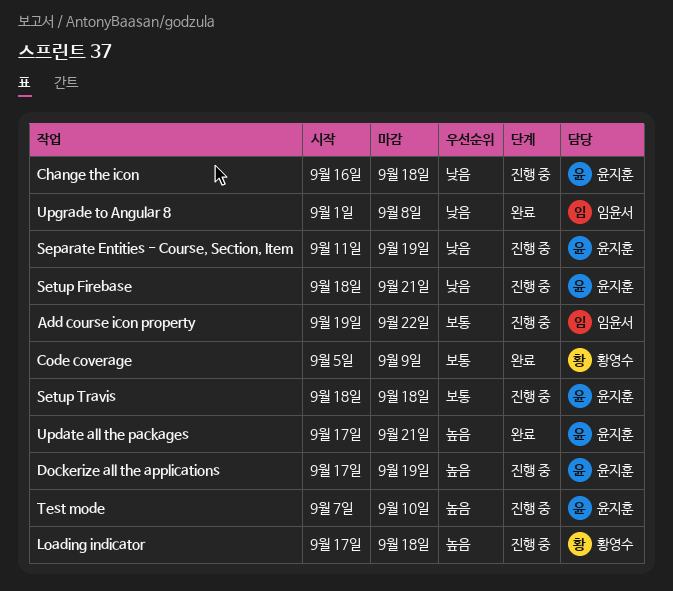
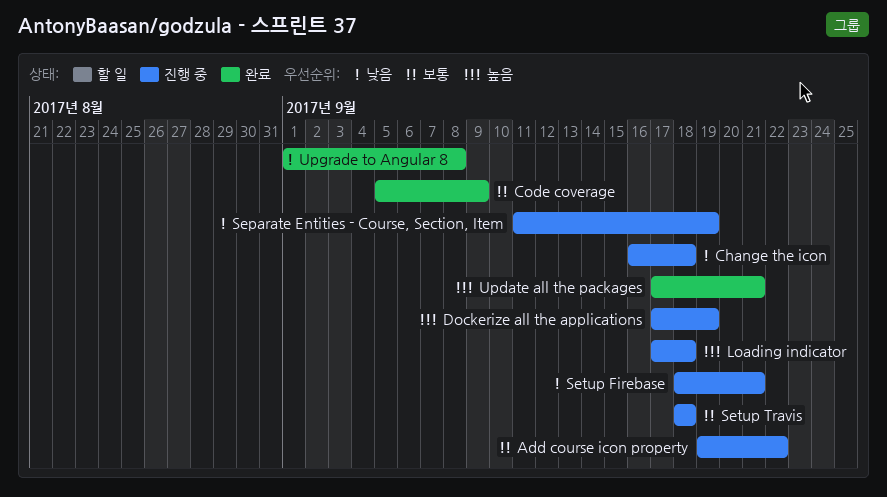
Test mode: present -> none

